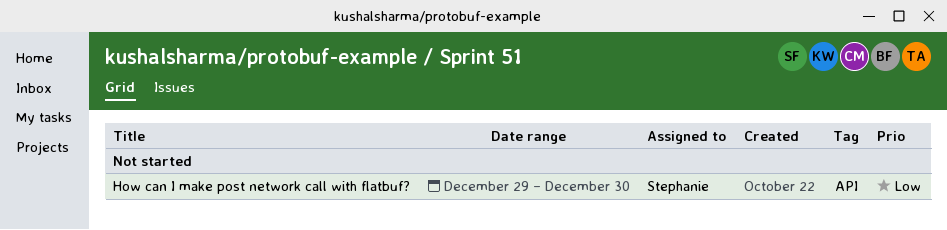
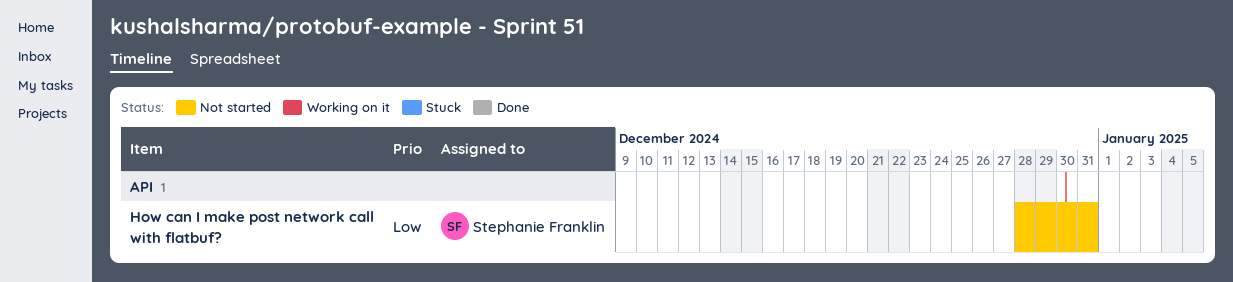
How can I make post network call with flatbuf?, start: Dec 29 -> Dec 28
How can I make post network call with flatbuf?, due: Dec 30 -> Dec 31

